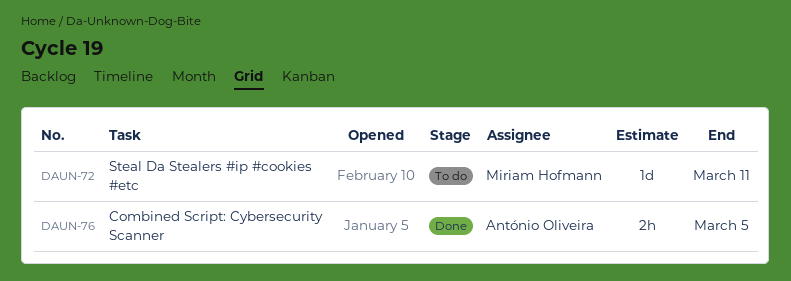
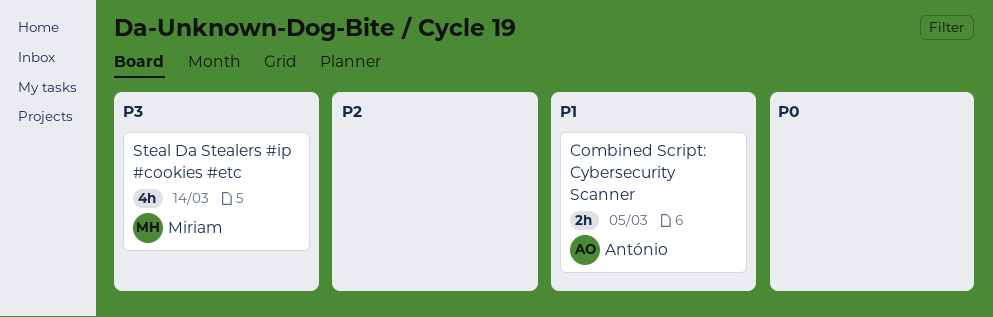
Steal Da Stealers #ip #cookies #etc, estimate: 1d -> 4h
Steal Da Stealers #ip #cookies #etc, due: Mar 11 -> Mar 14

